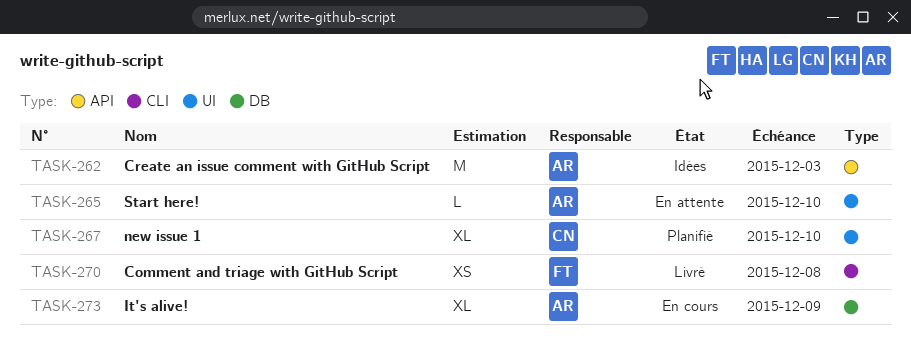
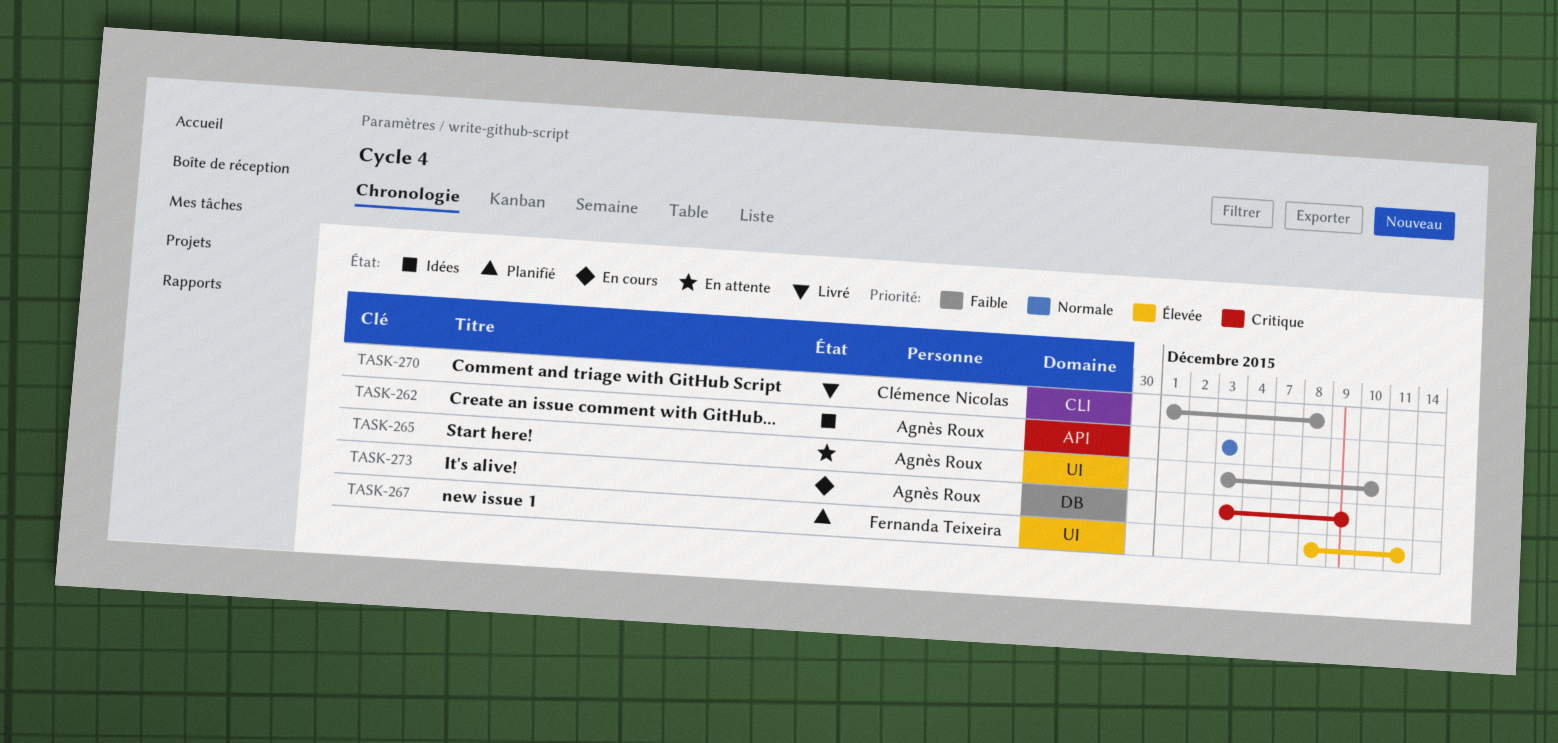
TASK-267, owner: Clémence Nicolas -> Fernanda Teixeira
TASK-267, due: Dec 10 -> Dec 11
TASK-270, owner: Fernanda Teixeira -> Clémence Nicolas

